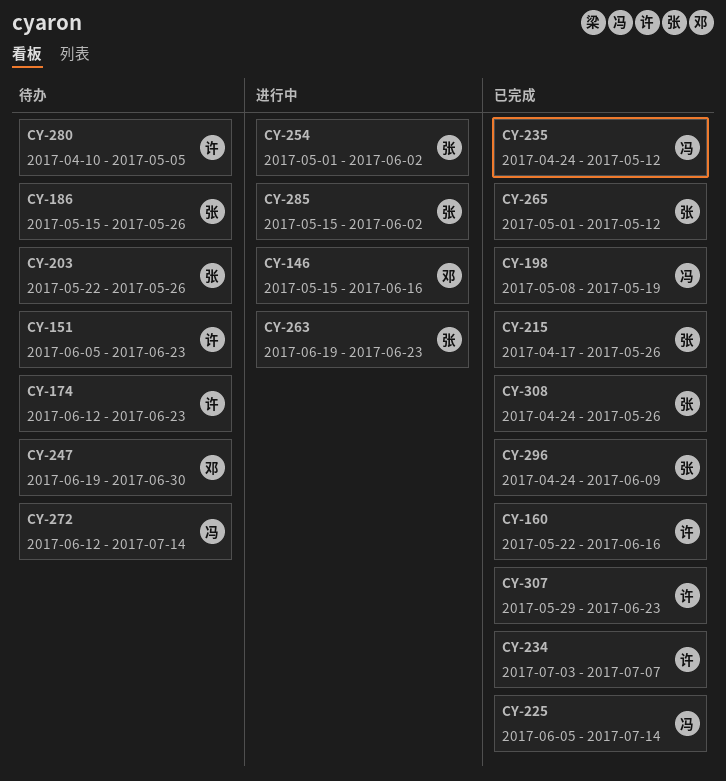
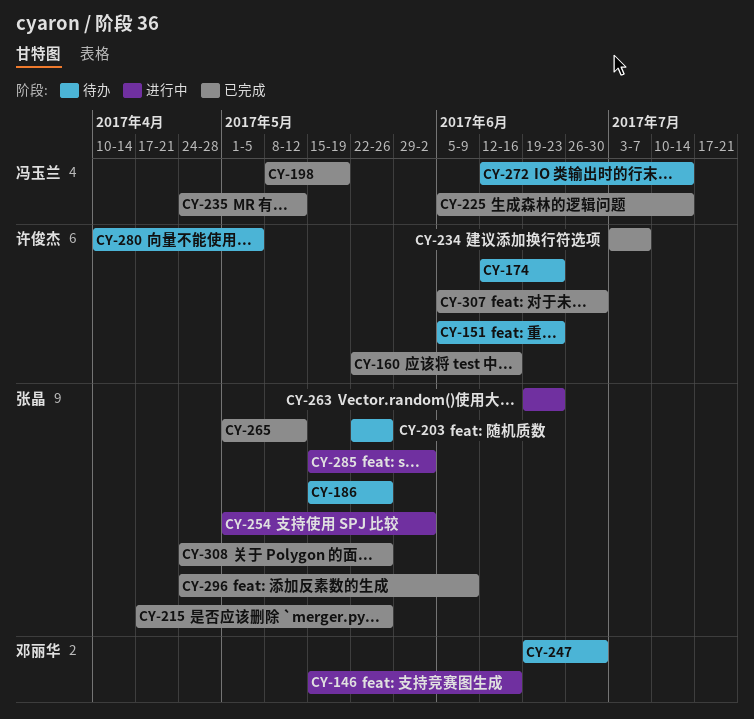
CY-307, start: May 29 -> Jun 5
CY-307, due: Jun 23 -> Jun 30

